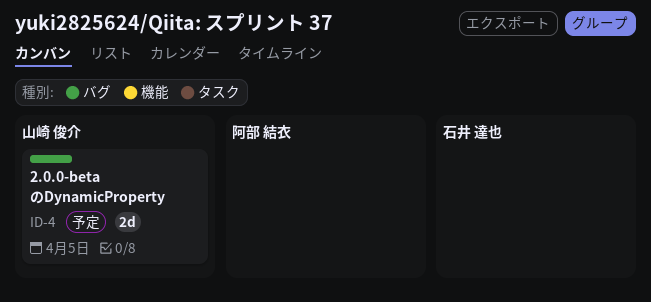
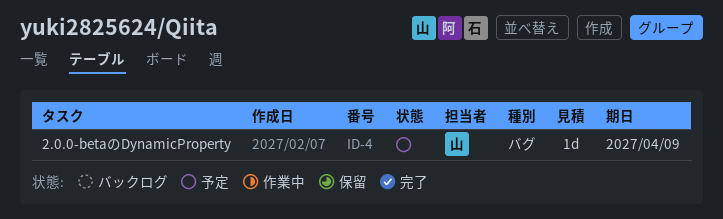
ID-4, estimate: 2d -> 1d
ID-4, due: Apr 5 -> Apr 9

